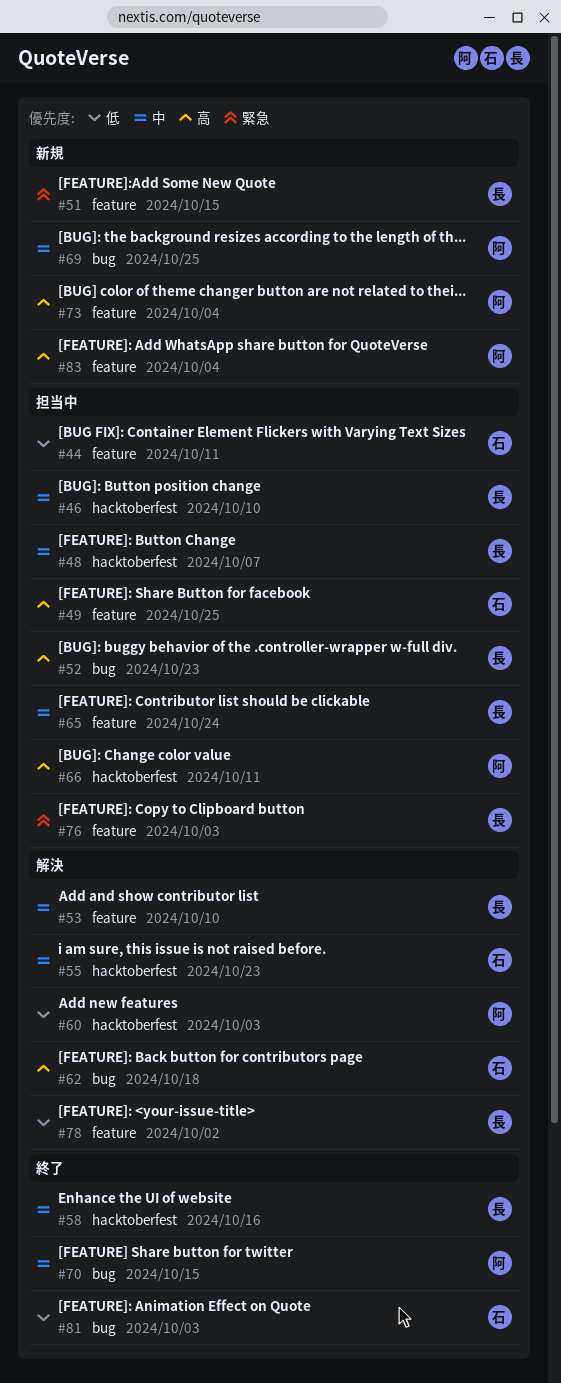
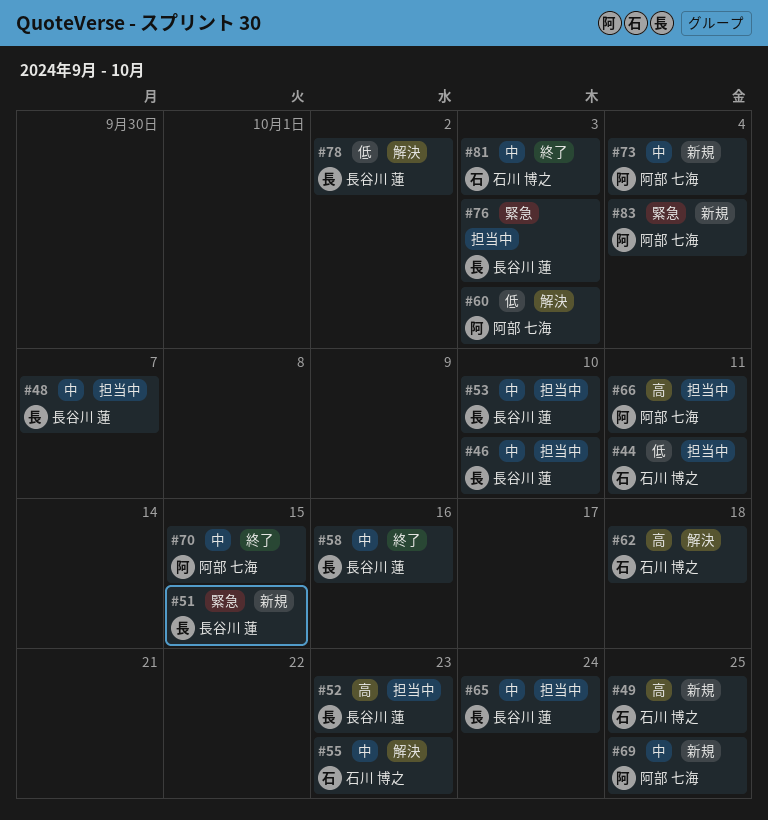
#49, status: 担当中 -> 新規
#53, status: 解決 -> 担当中
#73, priority: 高 -> 中
#81, priority: 低 -> 中
#83, priority: 高 -> 緊急

